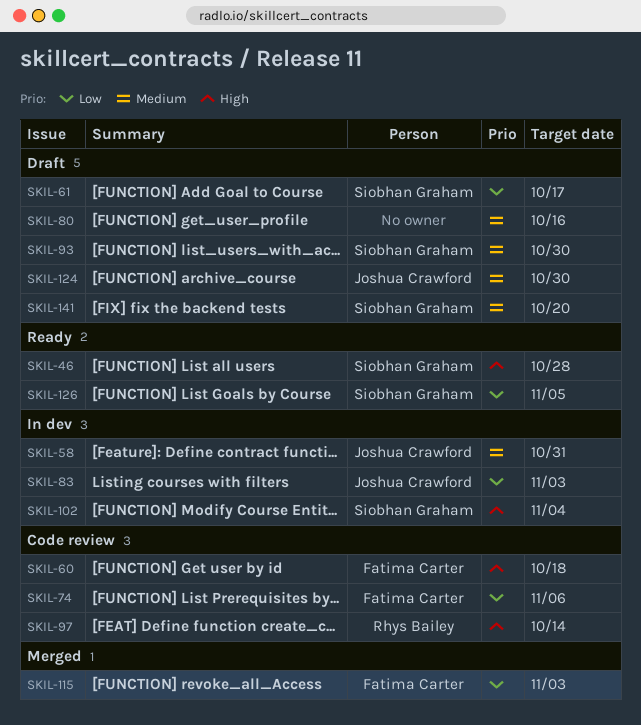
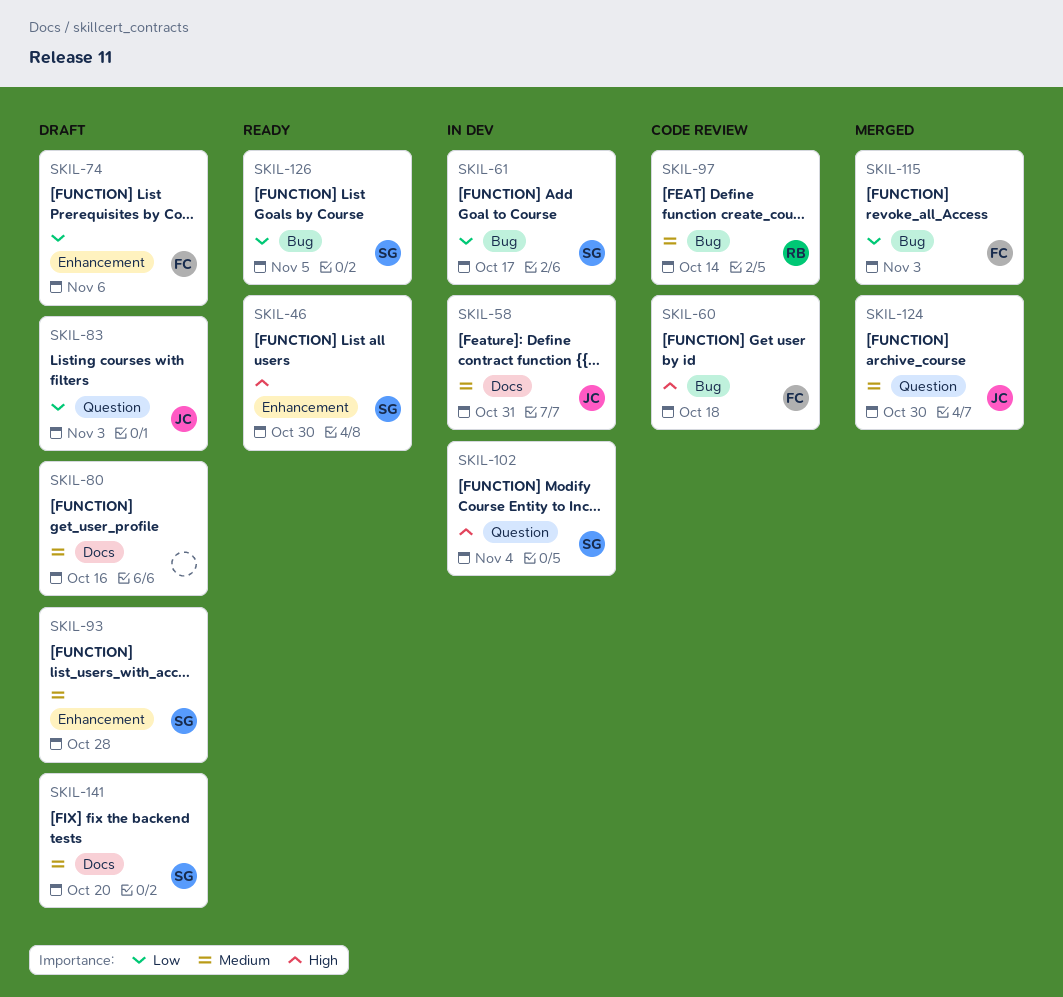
SKIL-46, due: Oct 28 -> Oct 30
SKIL-61, status: Draft -> In dev
SKIL-74, status: Code review -> Draft
SKIL-83, status: In dev -> Draft
SKIL-93, due: Oct 30 -> Oct 28
SKIL-97, priority: High -> Medium
SKIL-124, status: Draft -> Merged

